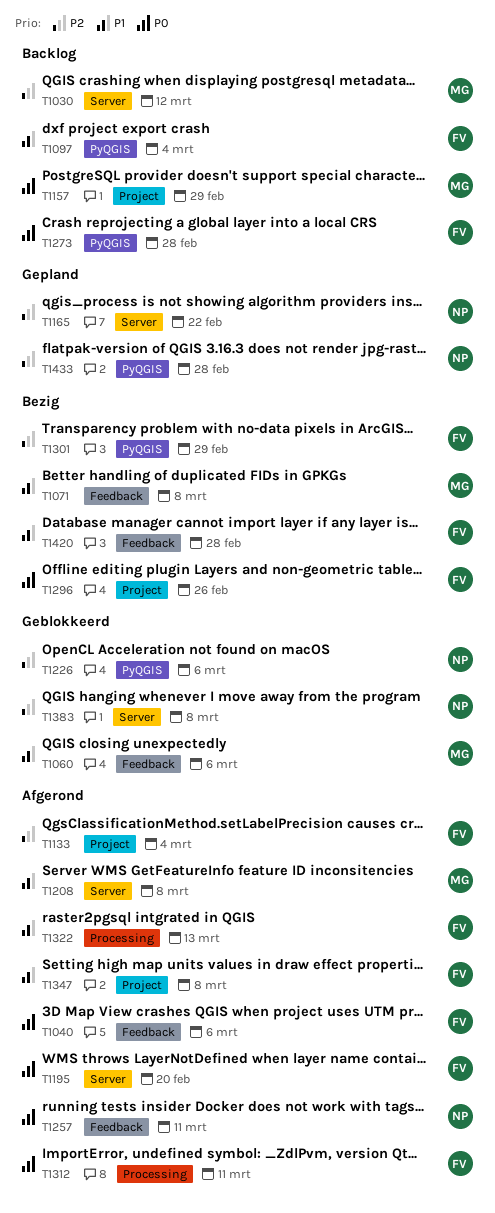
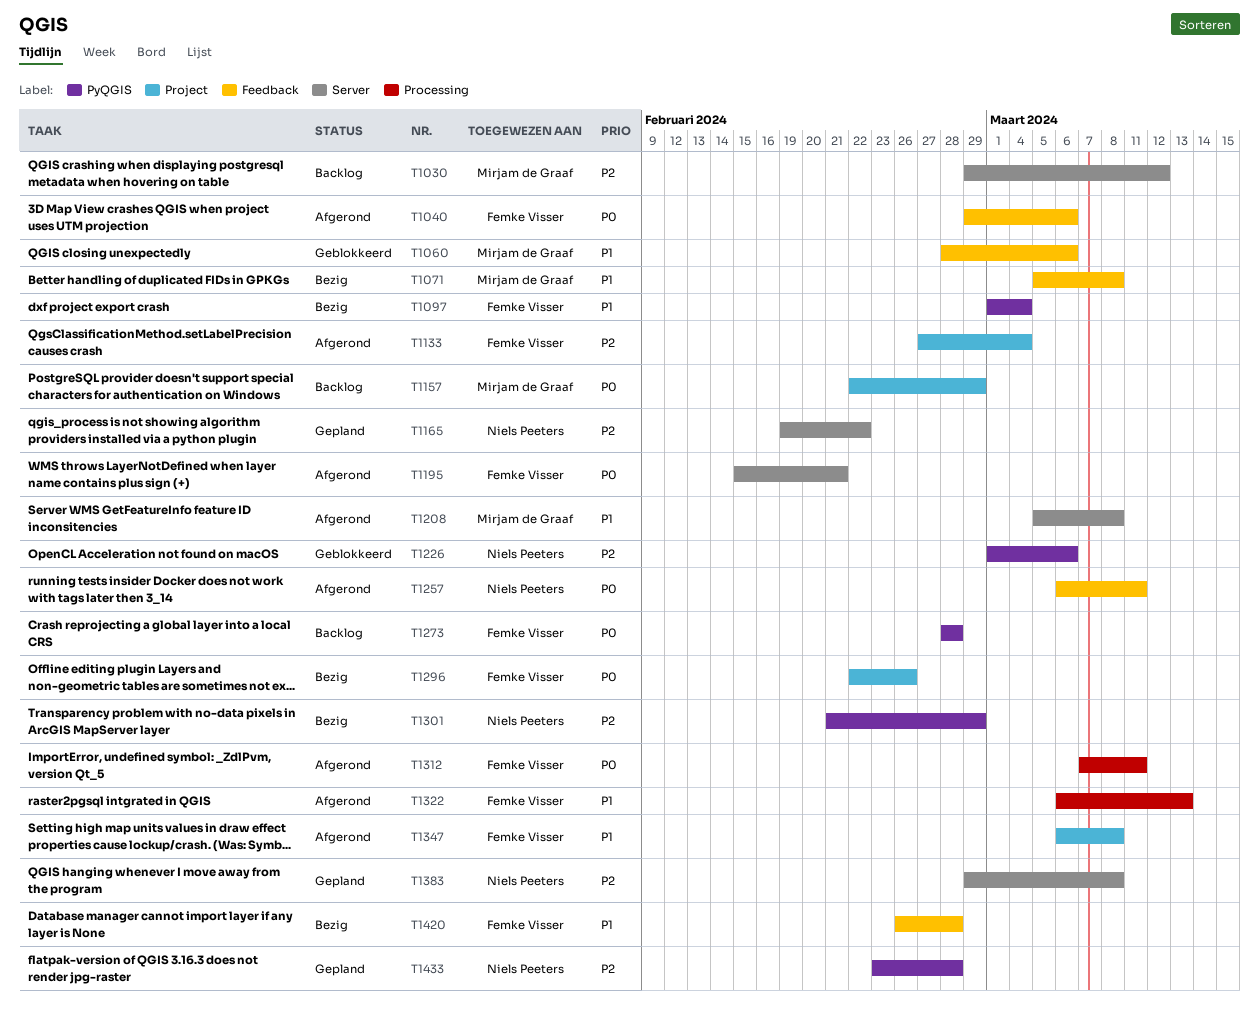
T1097, status: Backlog -> Bezig
T1195, due: Feb 20 -> Feb 21
T1301, owner: Femke Visser -> Niels Peeters
T1383, status: Geblokkeerd -> Gepland

